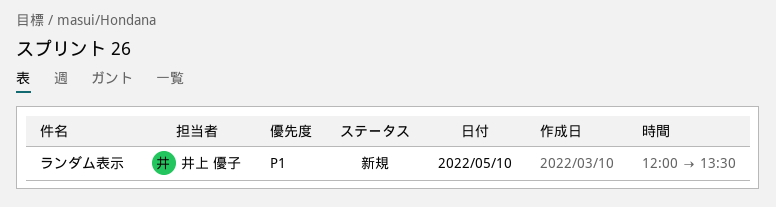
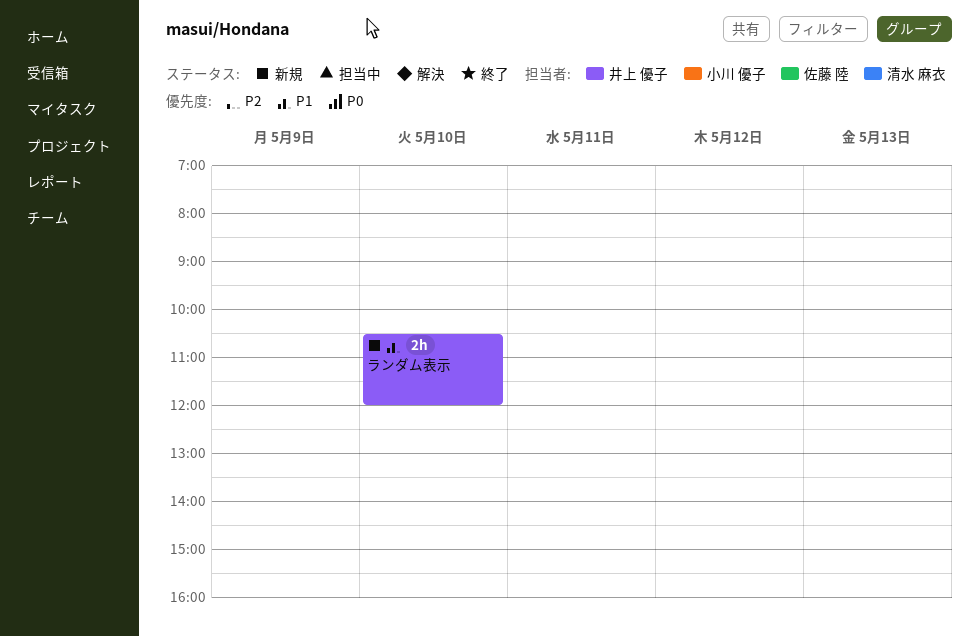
ランダム表示, begins: 12:00 -> 10:30
ランダム表示, ends: 13:30 -> 12:00

